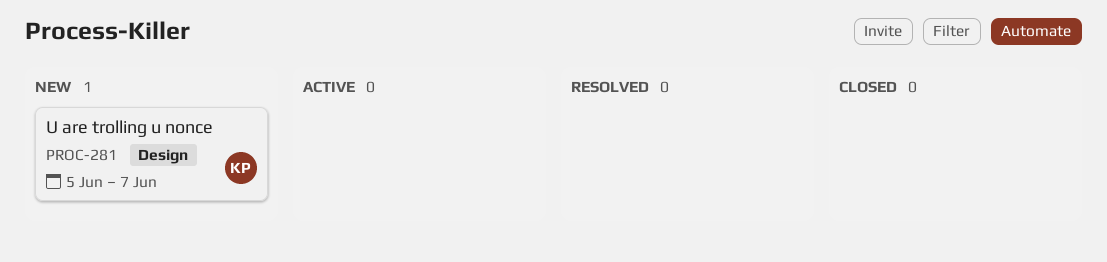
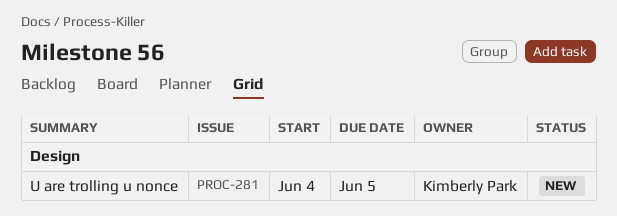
PROC-281, start: Jun 5 -> Jun 4
PROC-281, due: Jun 7 -> Jun 5

